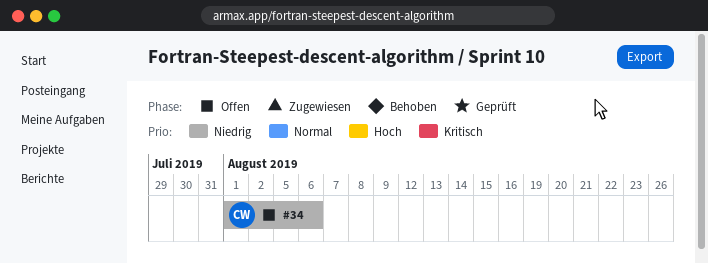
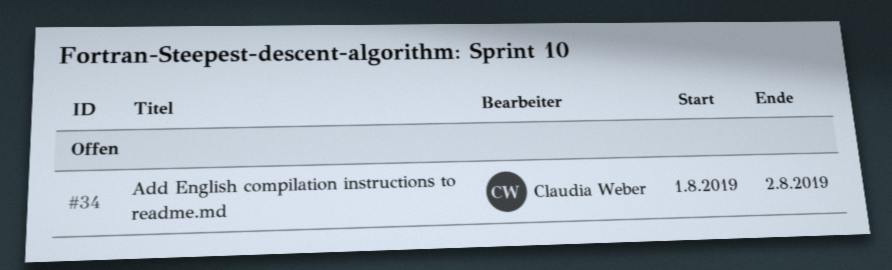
#34, due: Aug 6 -> Aug 2

